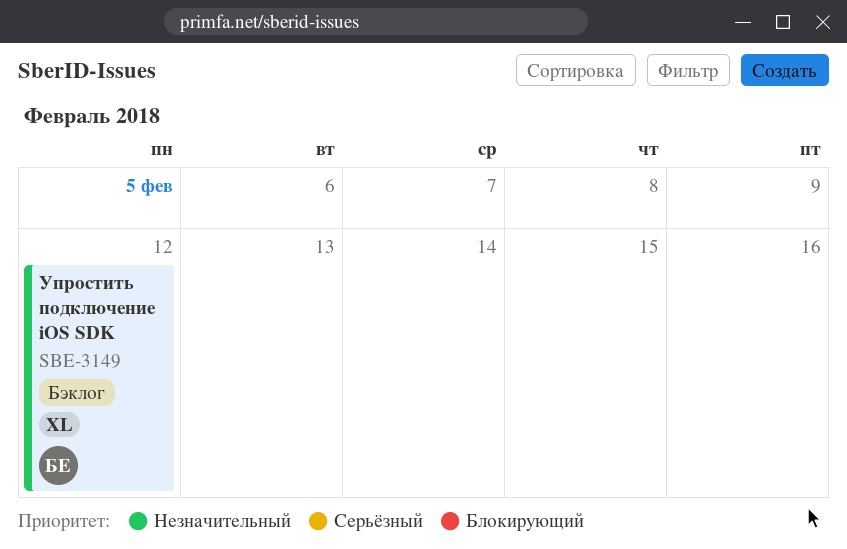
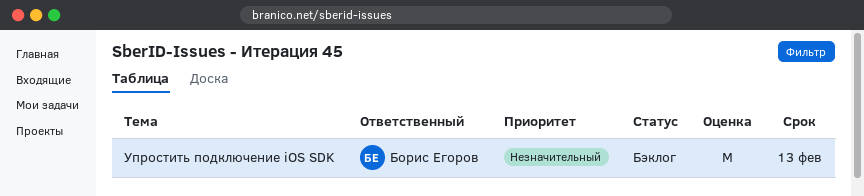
Упростить подключение iOS SDK, estimate: XL -> M
Упростить подключение iOS SDK, due: Feb 12 -> Feb 13

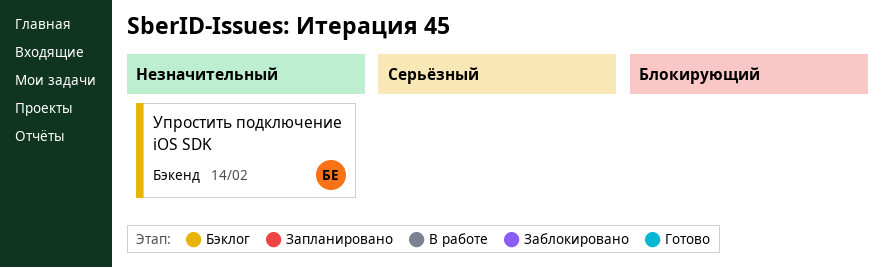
Упростить подключение iOS SDK, due: Feb 13 -> Feb 14

